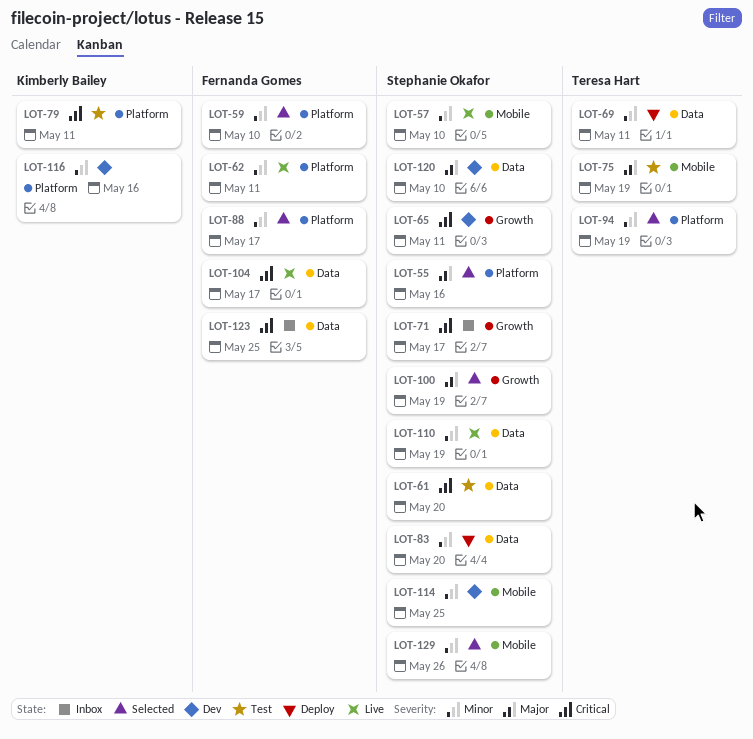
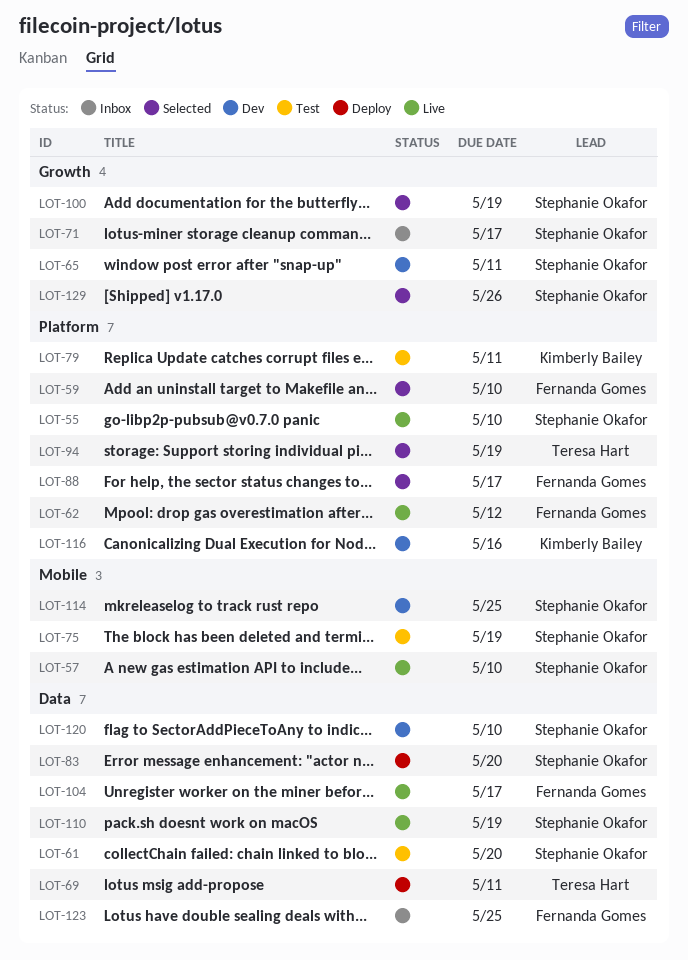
LOT-55, status: Selected -> Live
LOT-55, due: May 16 -> May 10
LOT-62, due: May 11 -> May 12
LOT-75, owner: Teresa Hart -> Stephanie Okafor
LOT-129, label: Mobile -> Growth

